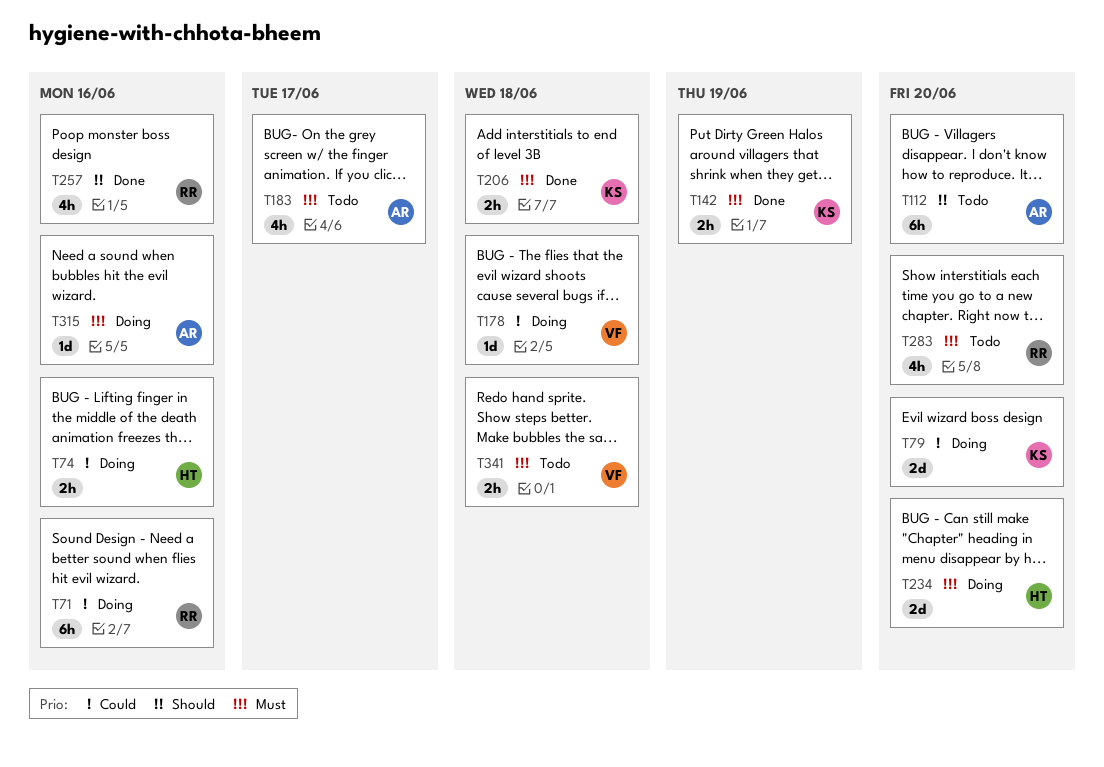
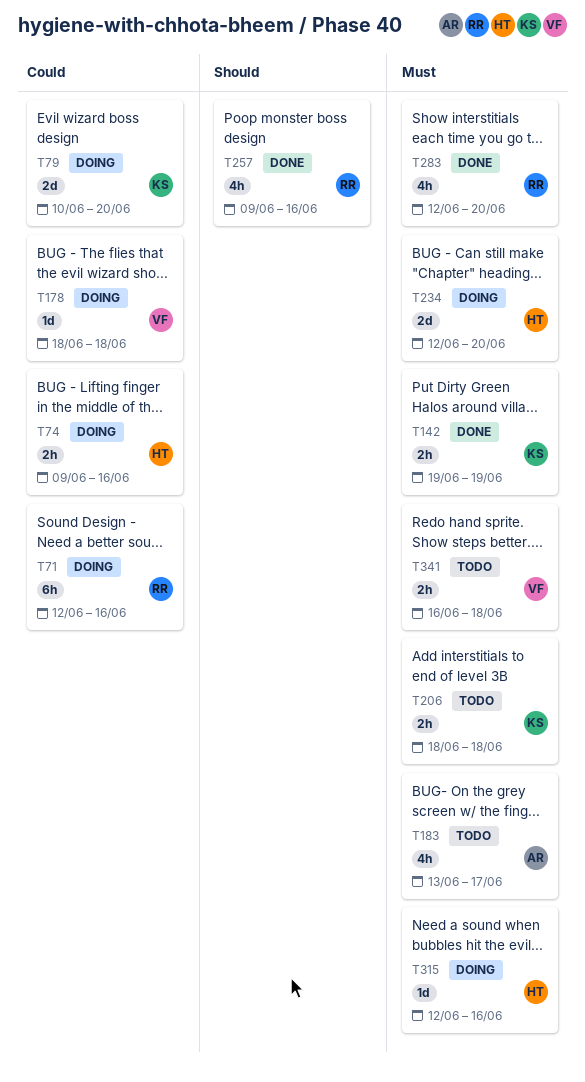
T112: present -> none
T206, status: Done -> Todo
T283, status: Todo -> Done
T315, owner: AR -> HT

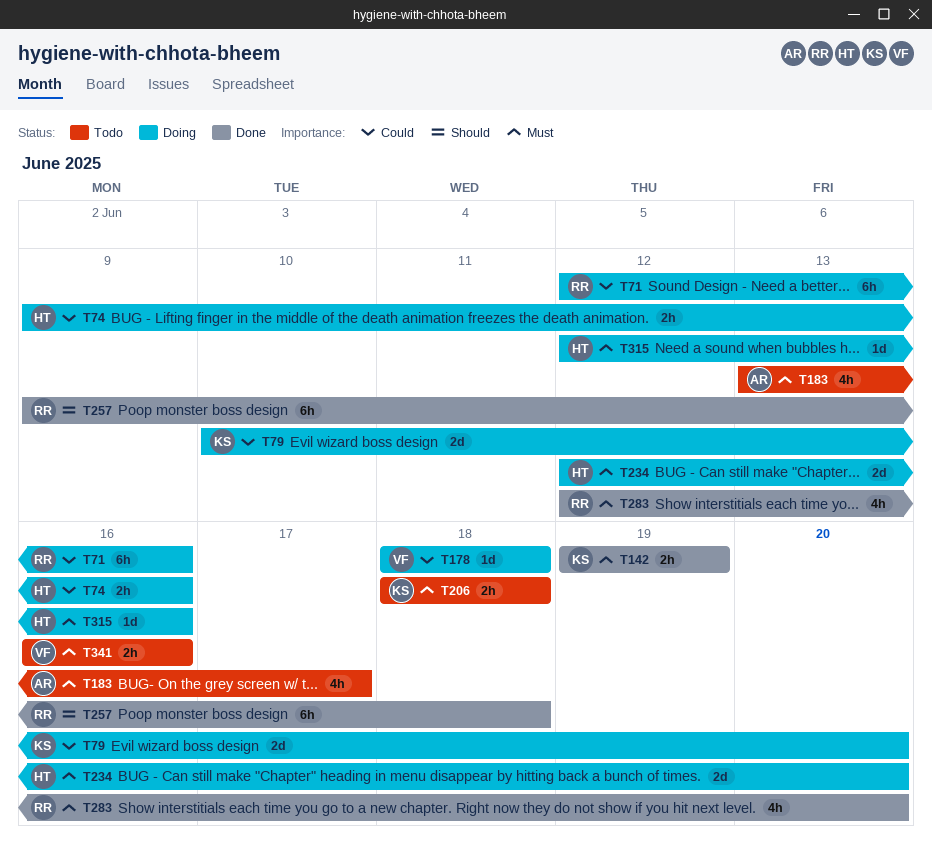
T257, estimate: 4h -> 6h
T257, due: Jun 16 -> Jun 18
T341, due: Jun 18 -> Jun 16

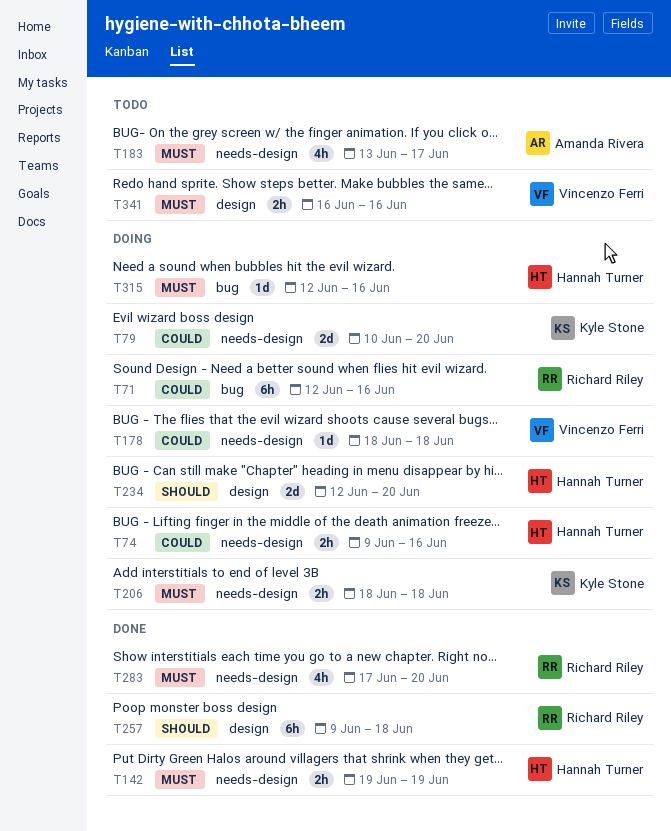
T142, owner: Kyle Stone -> Hannah Turner
T206, status: Todo -> Doing
T234, priority: Must -> Should
T283, start: Jun 12 -> Jun 17

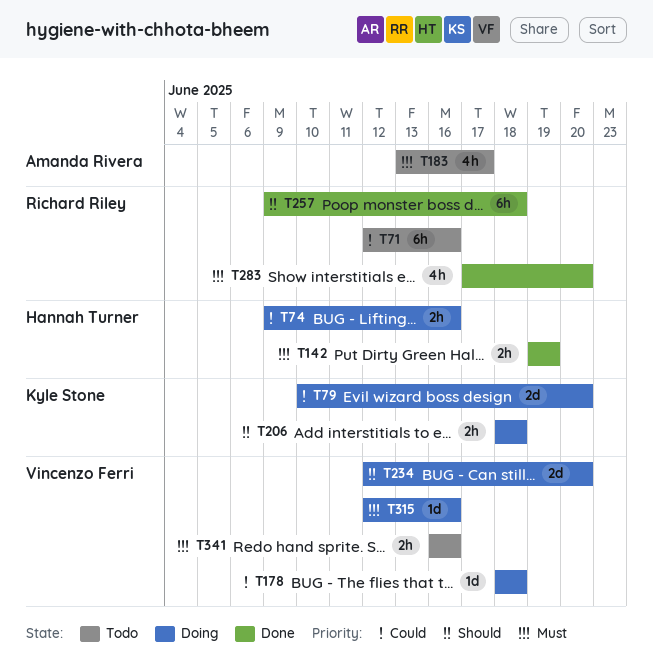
T71, status: Doing -> Todo
T206, priority: Must -> Should
T234, owner: Hannah Turner -> Vincenzo Ferri
T315, owner: Hannah Turner -> Vincenzo Ferri

